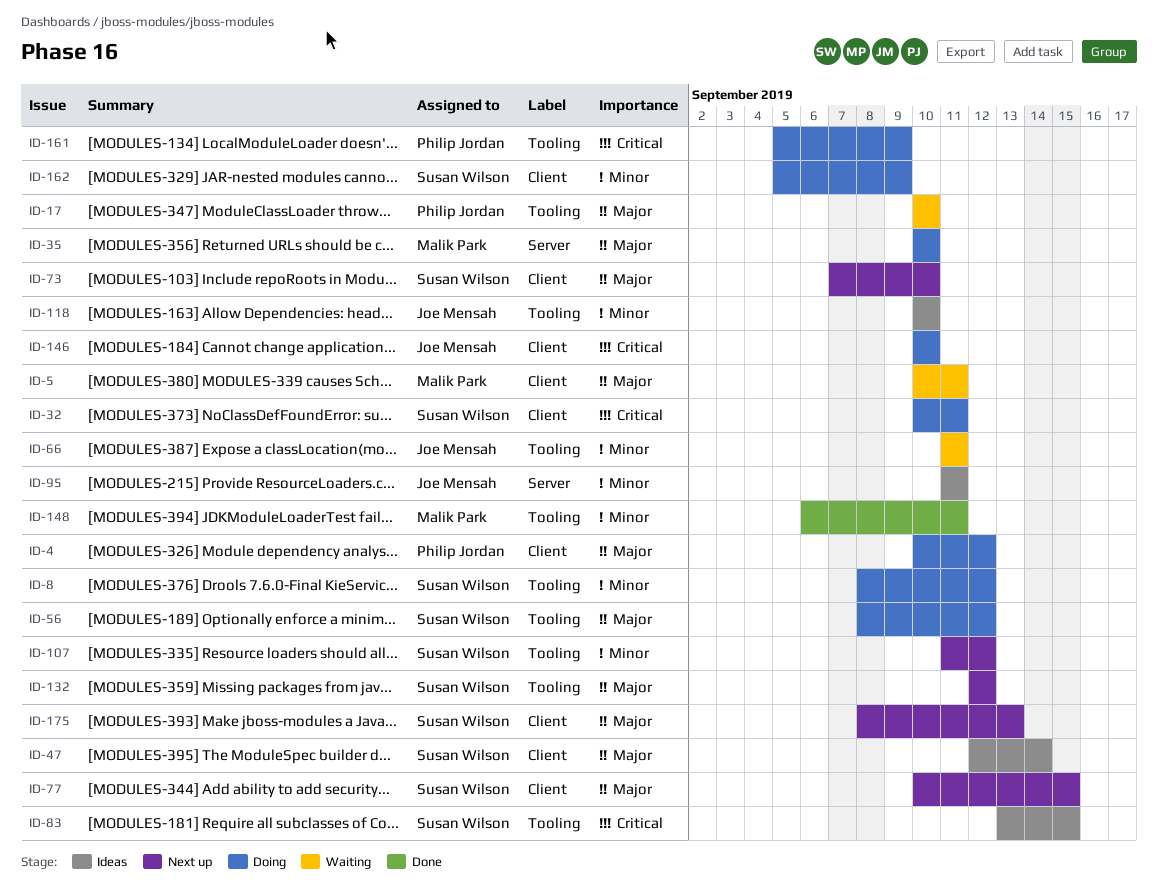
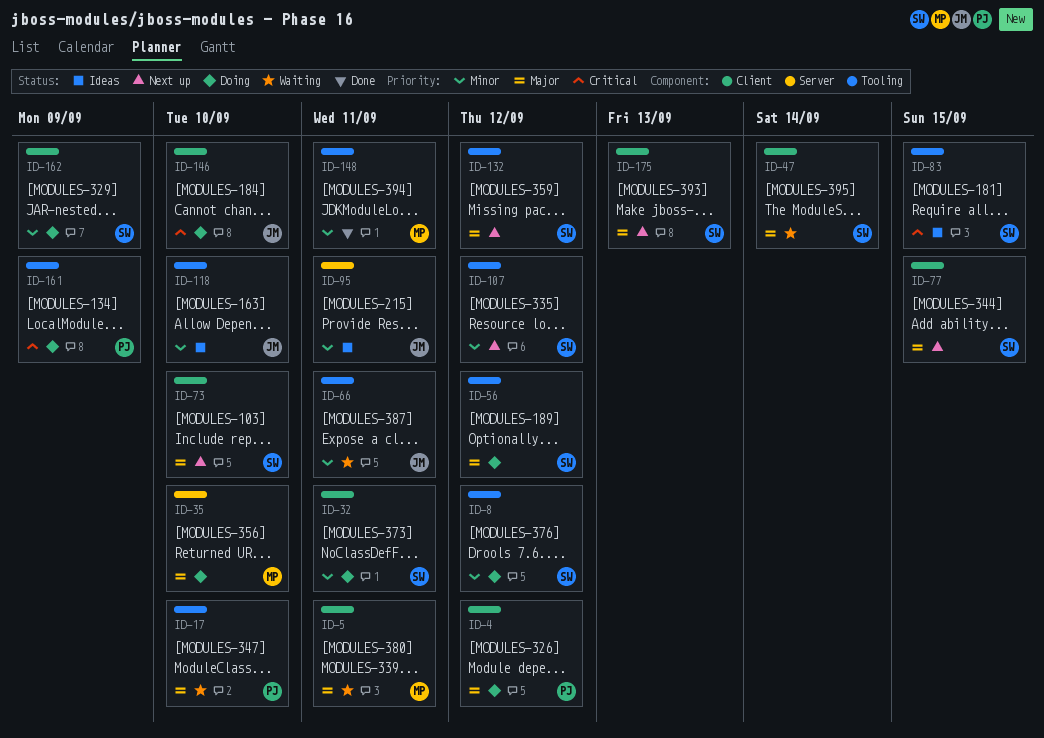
ID-32, priority: Critical -> Minor
ID-47, status: Ideas -> Waiting

